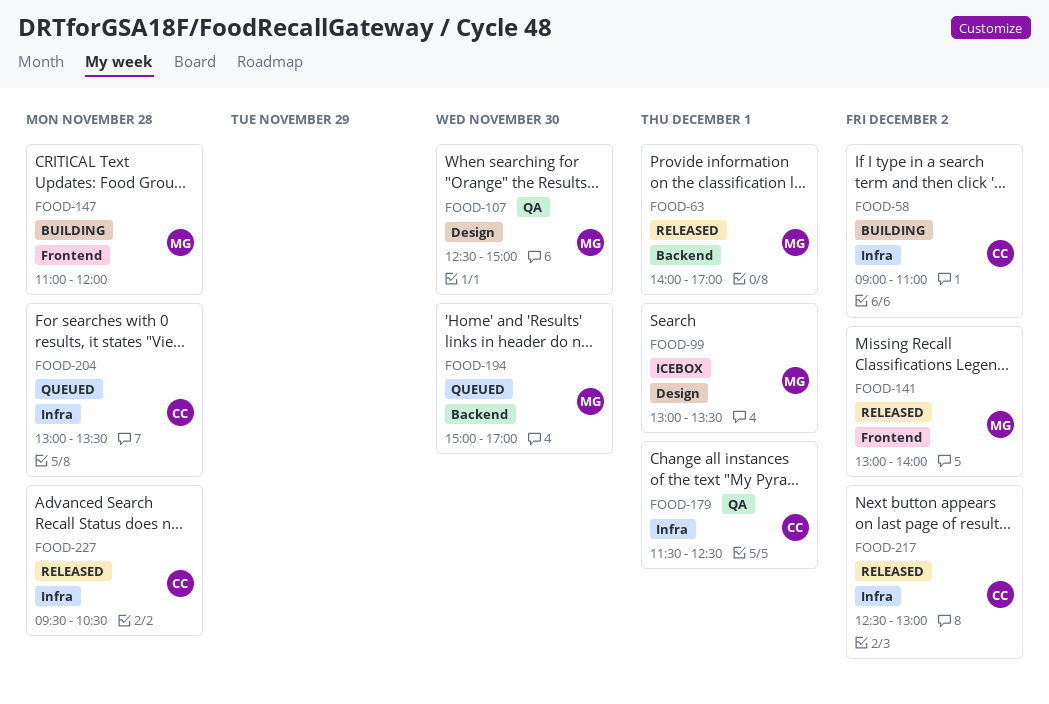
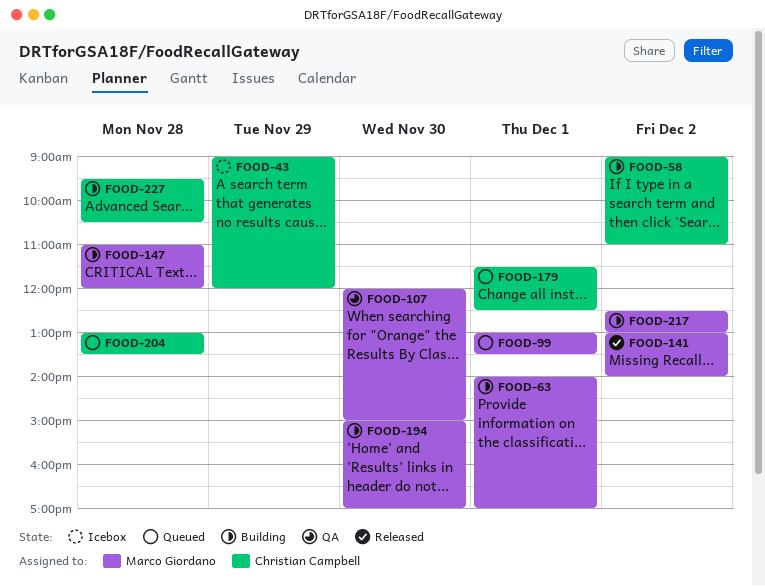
FOOD-43: none -> present
FOOD-63, status: Released -> Building
FOOD-99, status: Icebox -> Queued
FOOD-107, begins: 12:30 -> 12:00
FOOD-179, status: QA -> Queued
FOOD-194, status: Queued -> Building
FOOD-217, status: Released -> Building
FOOD-217, owner: Christian Campbell -> Marco Giordano
FOOD-227, status: Released -> Building

